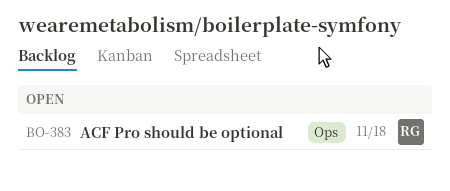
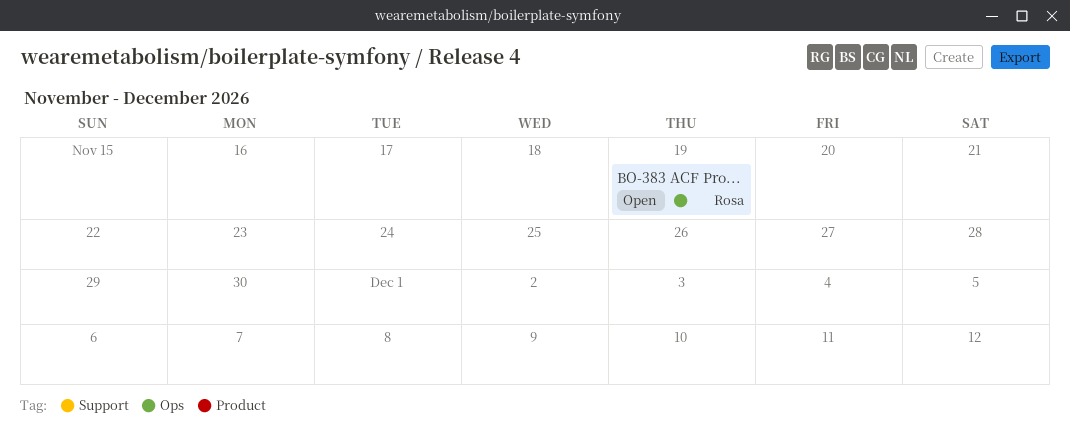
BO-383, due: Nov 18 -> Nov 19

